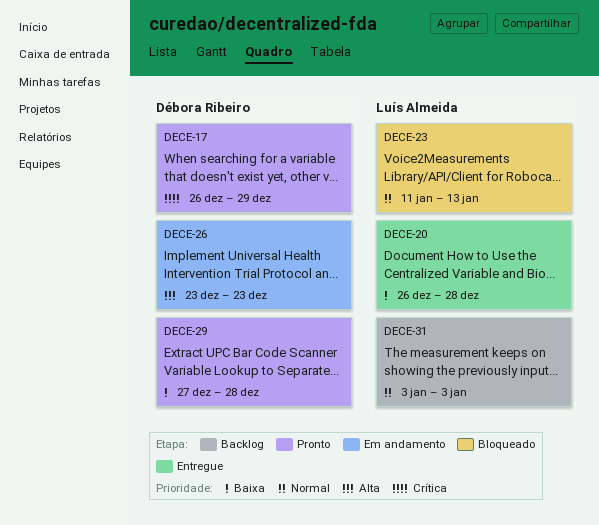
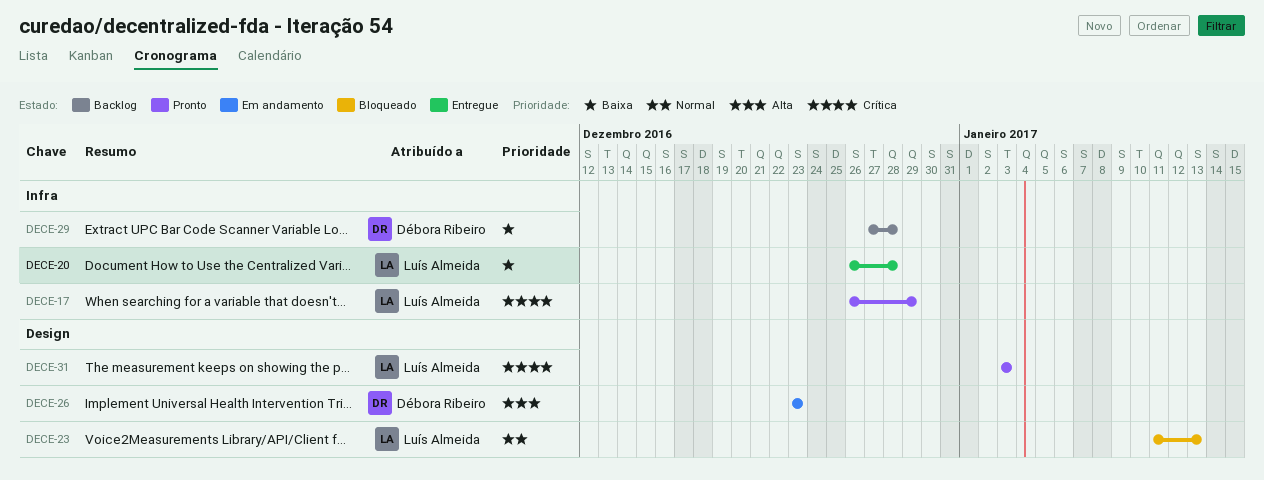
DECE-17, owner: Débora Ribeiro -> Luís Almeida
DECE-29, status: Pronto -> Backlog
DECE-31, status: Backlog -> Pronto
DECE-31, priority: Normal -> Crítica

